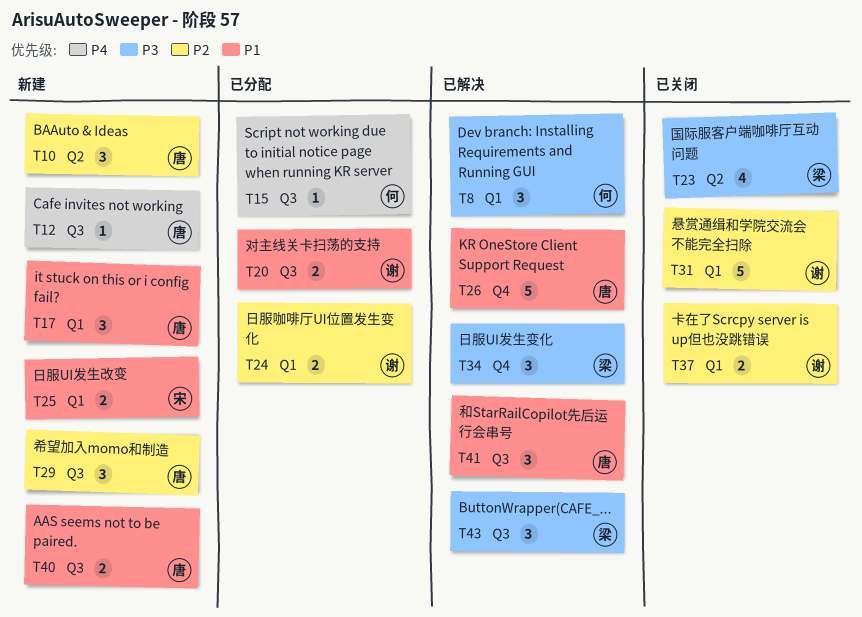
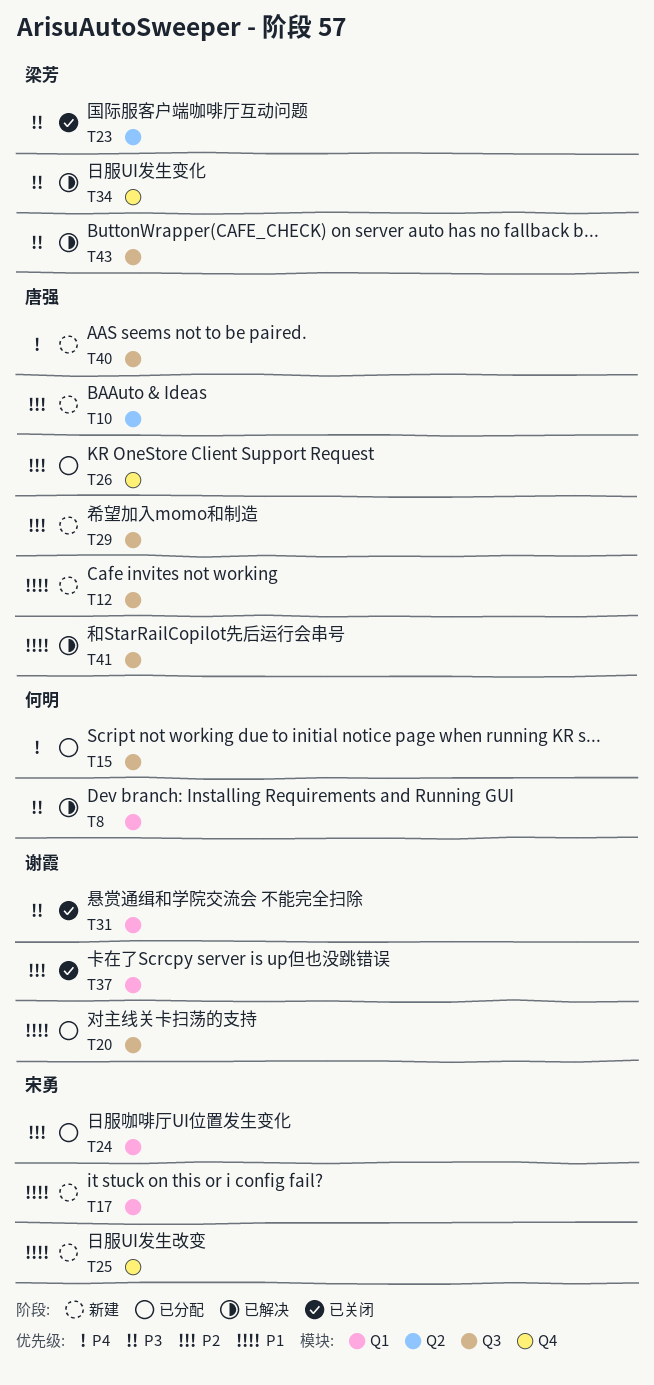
T12, priority: P4 -> P1
T17, owner: 唐强 -> 宋勇
T24, owner: 谢霞 -> 宋勇
T25, label: Q1 -> Q4
T26, status: 已解决 -> 已分配
T26, priority: P1 -> P2
T31, priority: P2 -> P3
T40, priority: P1 -> P4

